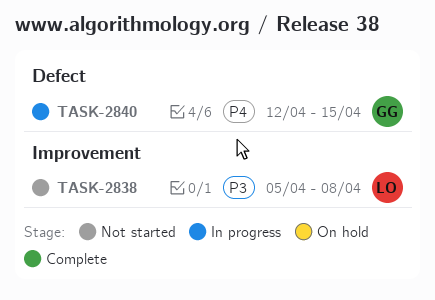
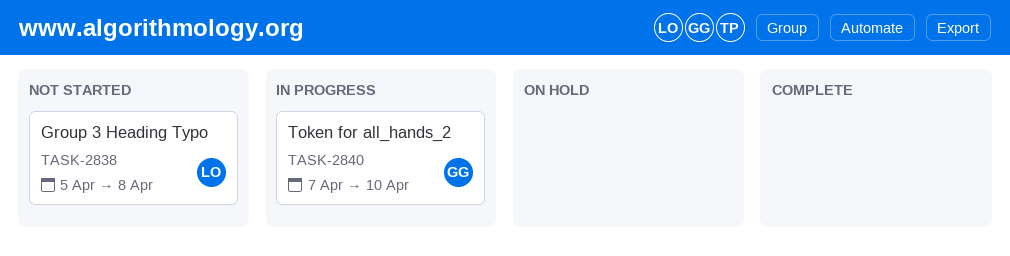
TASK-2840, start: Apr 12 -> Apr 7
TASK-2840, due: Apr 15 -> Apr 10

